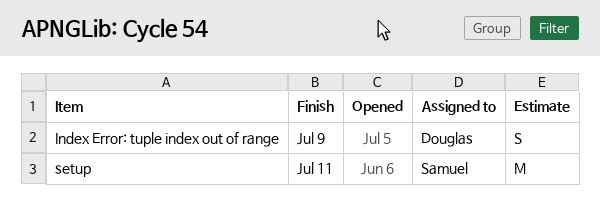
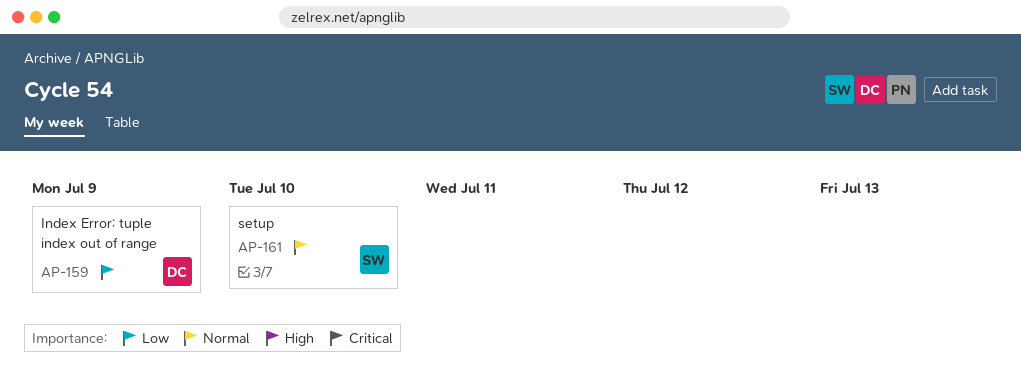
setup, due: Jul 11 -> Jul 10

